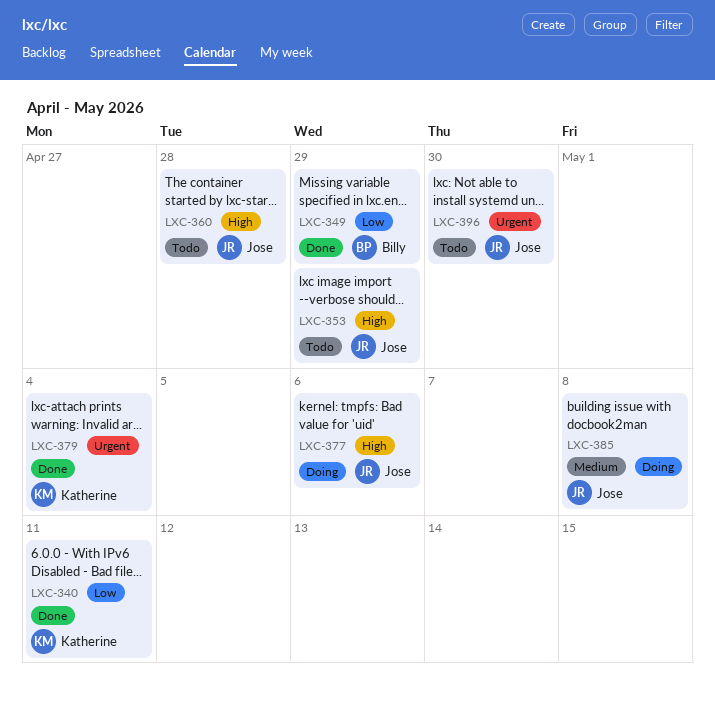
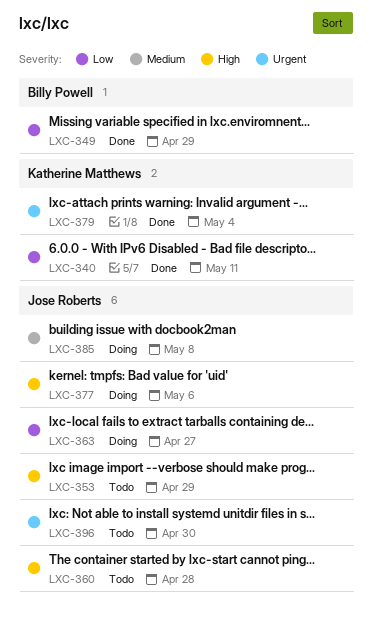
LXC-363: none -> present

